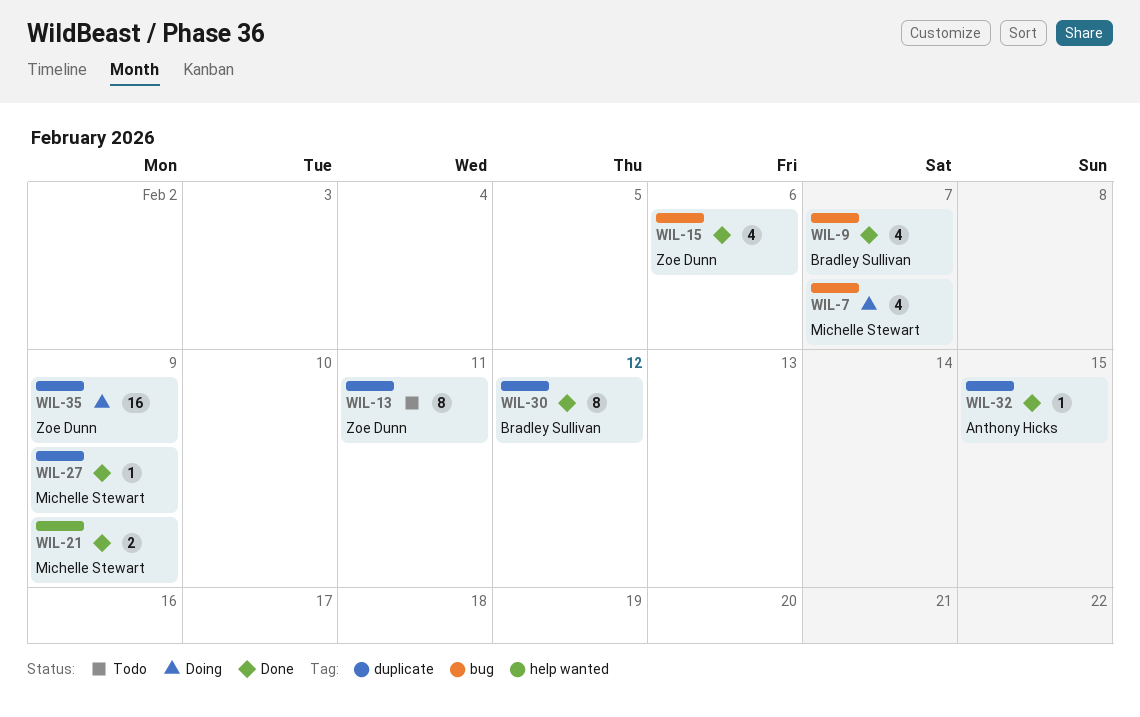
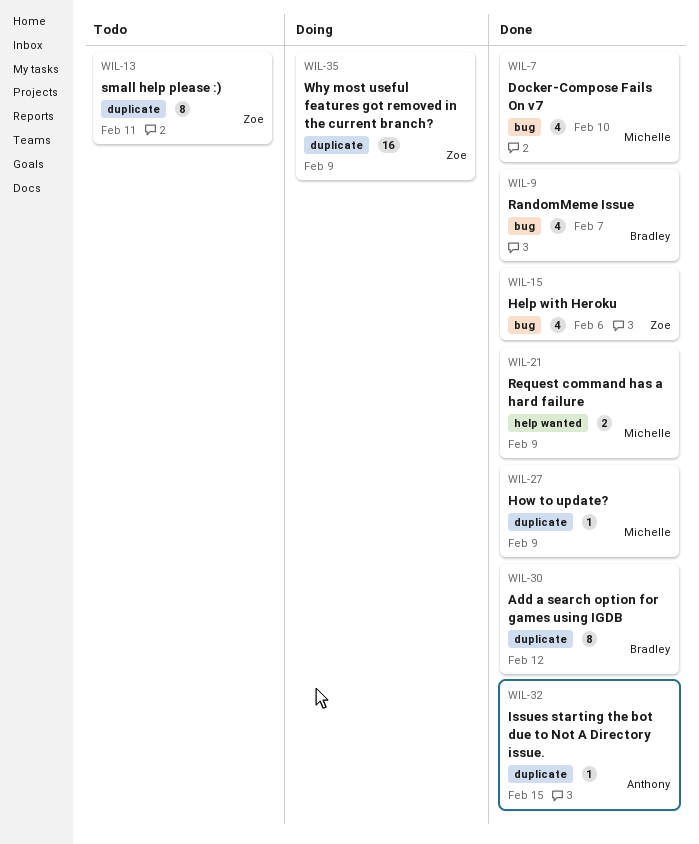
WIL-7, status: Doing -> Done
WIL-7, due: Feb 7 -> Feb 10

